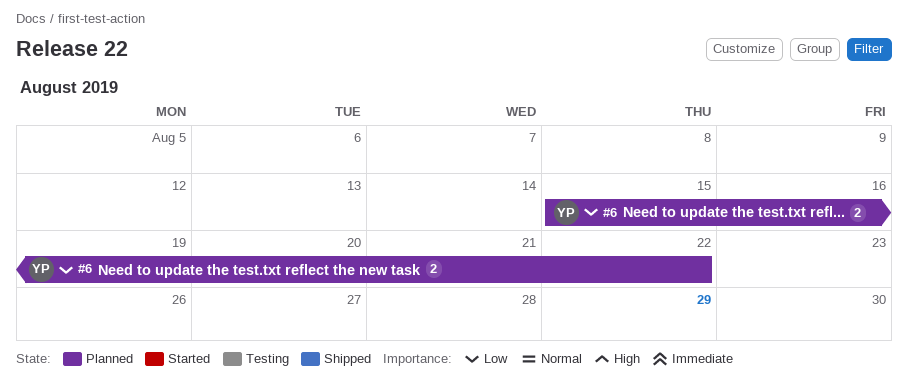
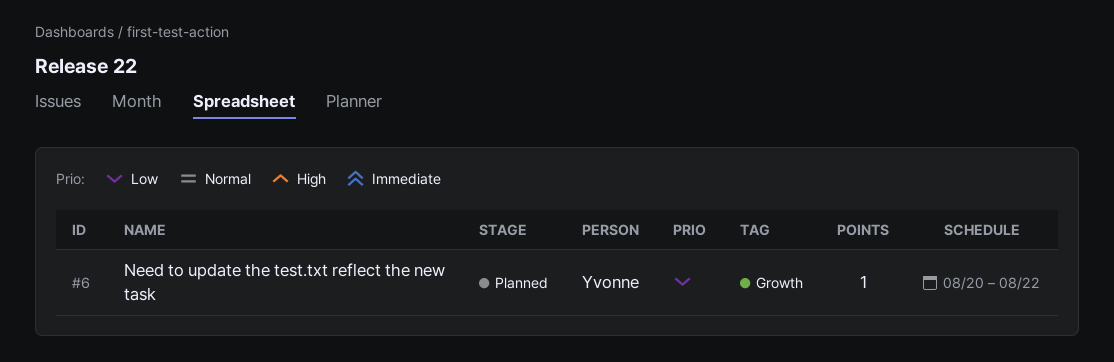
#6, estimate: 2 -> 1
#6, start: Aug 15 -> Aug 20

